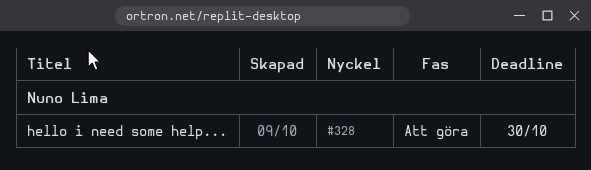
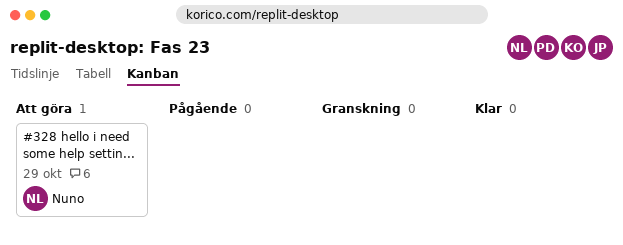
#328, due: Oct 30 -> Oct 29

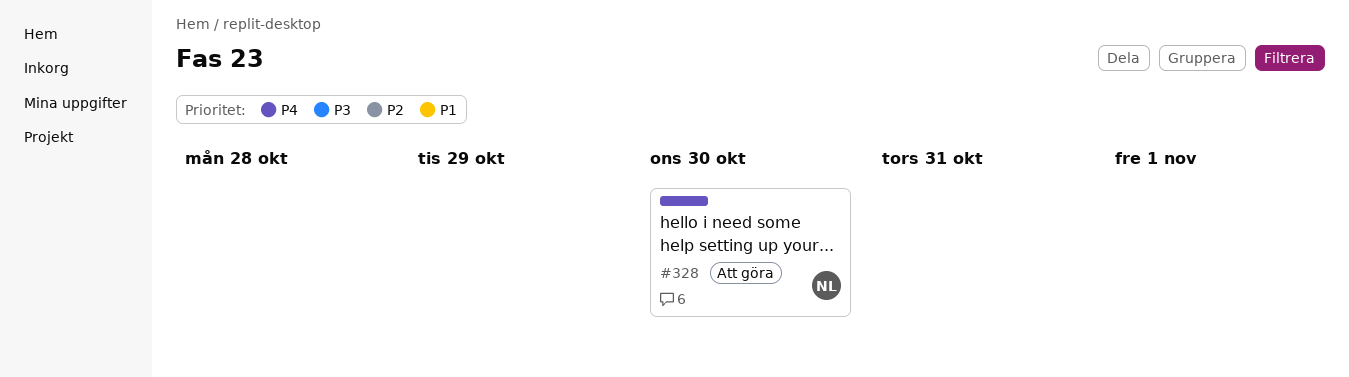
#328, due: Oct 29 -> Oct 30

